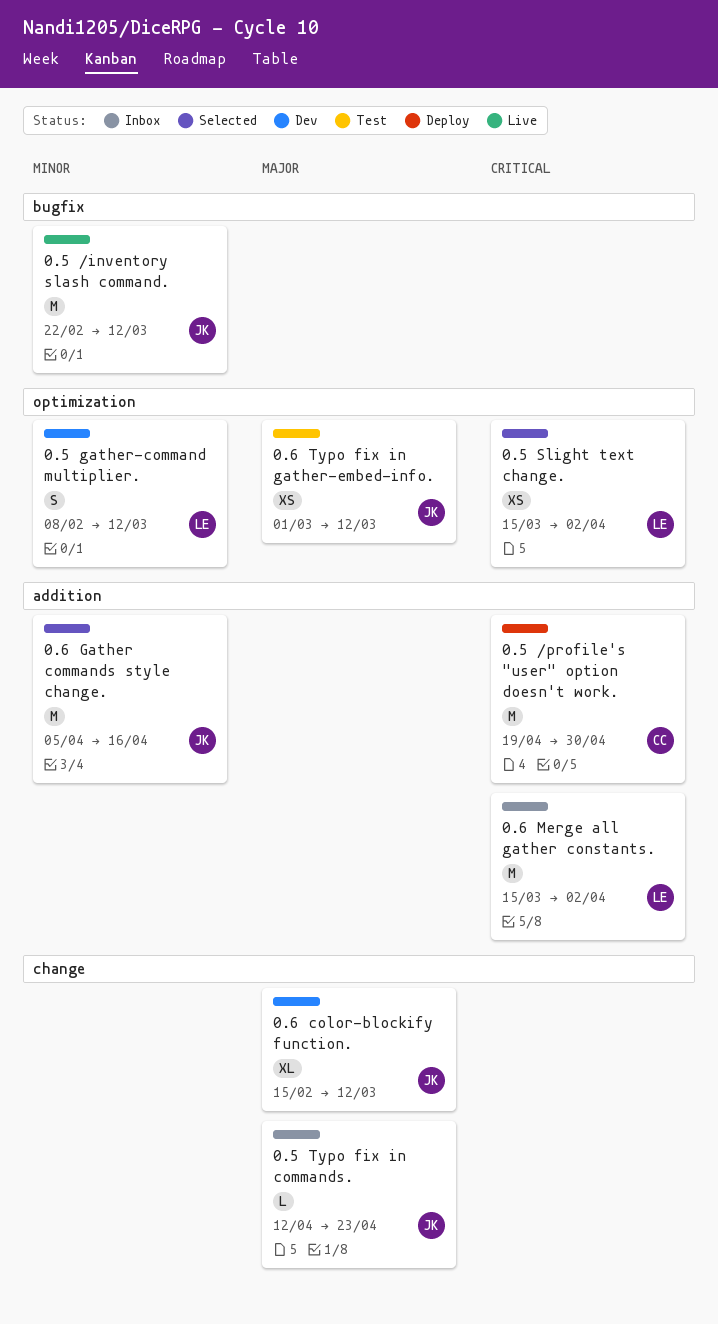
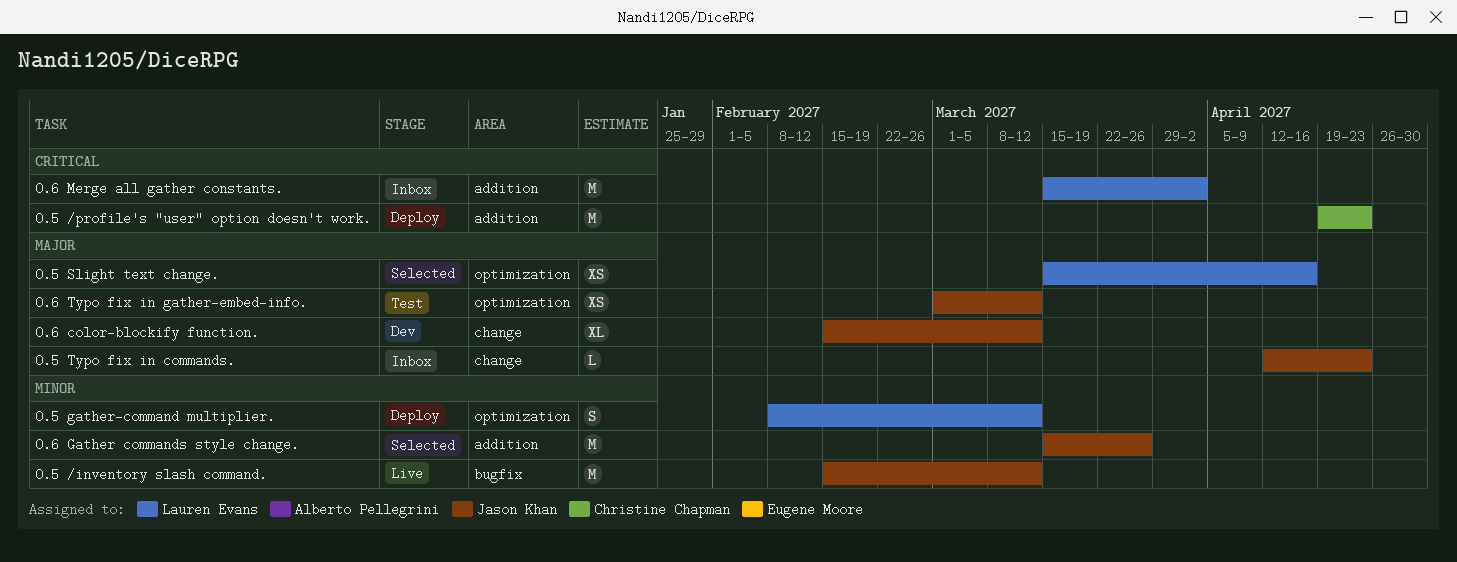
0.5 /inventory slash command., start: Feb 22 -> Feb 15
0.5 /profile's "user" option doesn't work., due: Apr 30 -> Apr 23
0.5 gather-command multiplier., status: Dev -> Deploy
0.5 Slight text change., priority: Critical -> Major
0.5 Slight text change., due: Apr 2 -> Apr 16
0.6 Gather commands style change., start: Apr 5 -> Mar 15
0.6 Gather commands style change., due: Apr 16 -> Mar 26

